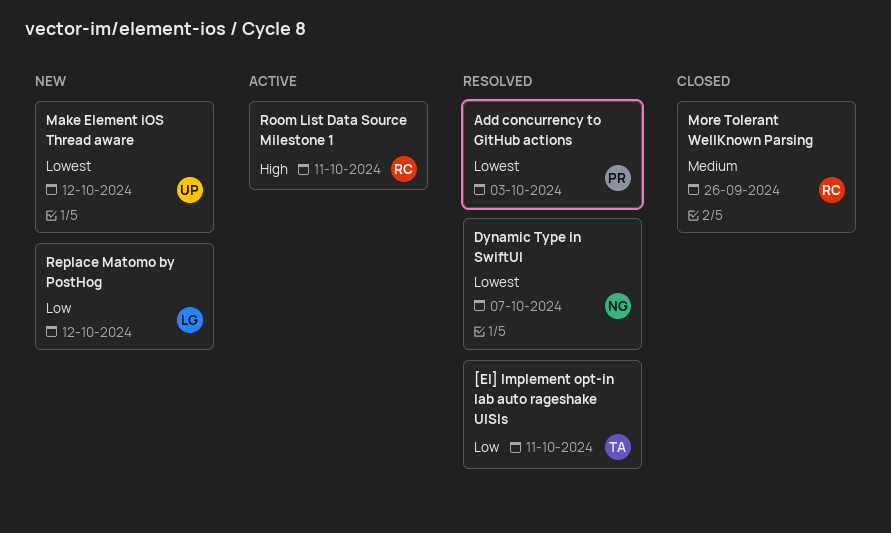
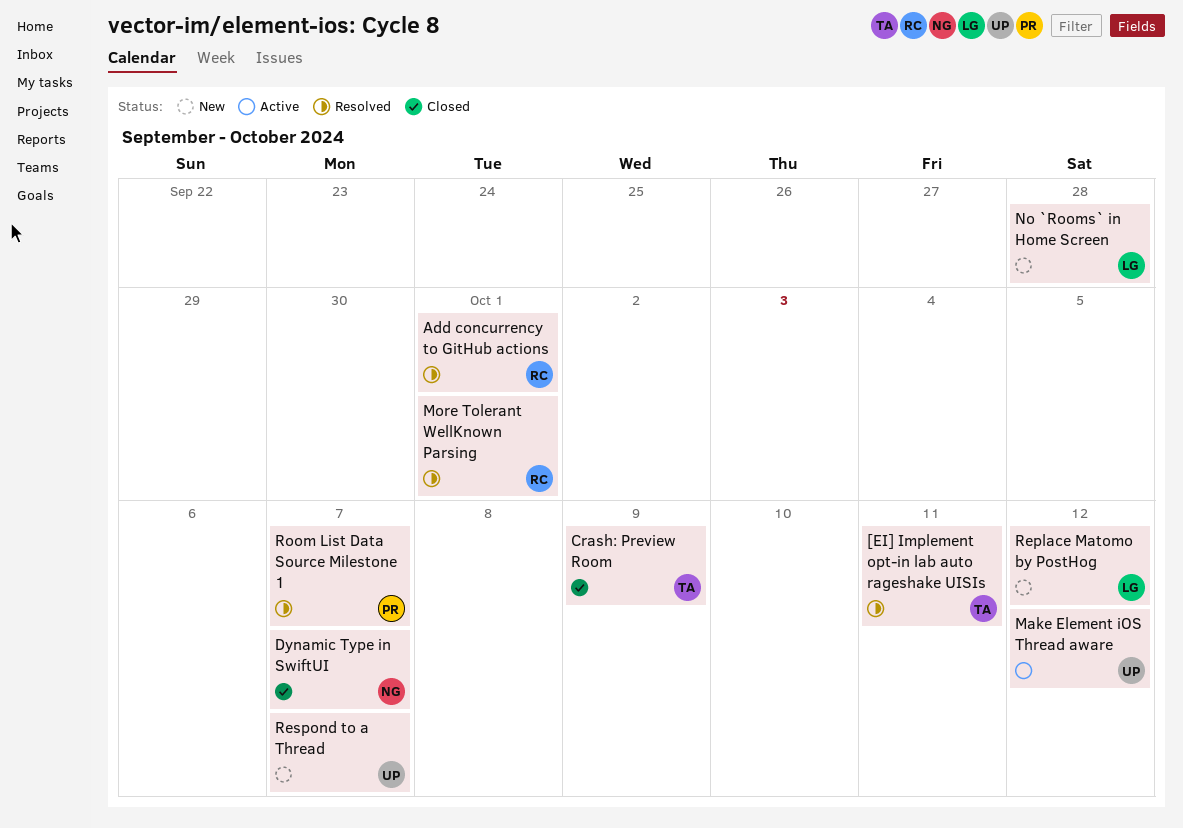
Add concurrency to GitHub actions, owner: PR -> RC
Add concurrency to GitHub actions, due: Oct 3 -> Oct 1
Crash: Preview Room: none -> present
Dynamic Type in SwiftUI, status: Resolved -> Closed
Make Element iOS Thread aware, status: New -> Active
More Tolerant WellKnown Parsing, status: Closed -> Resolved
More Tolerant WellKnown Parsing, due: Sep 26 -> Oct 1
No `Rooms` in Home Screen: none -> present
Respond to a Thread: none -> present
Room List Data Source Milestone 1, status: Active -> Resolved
Room List Data Source Milestone 1, owner: RC -> PR
Room List Data Source Milestone 1, due: Oct 11 -> Oct 7

